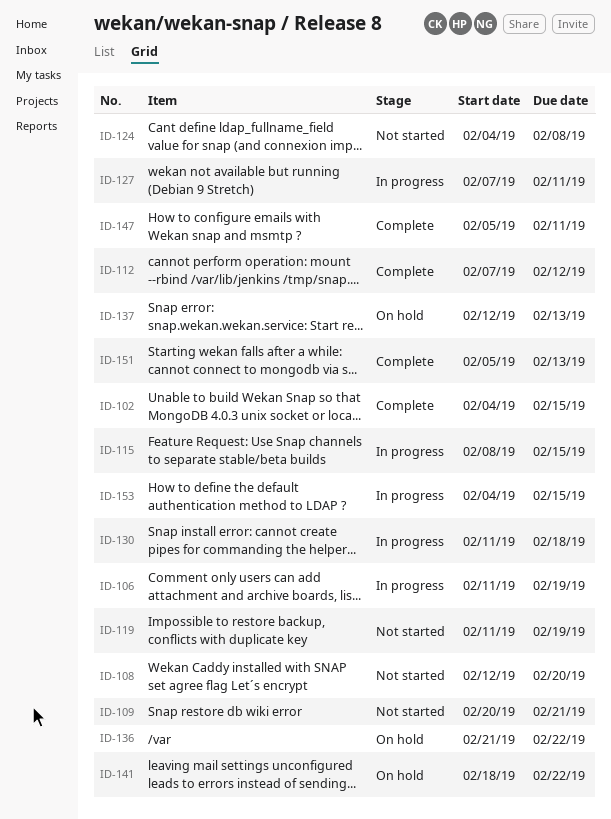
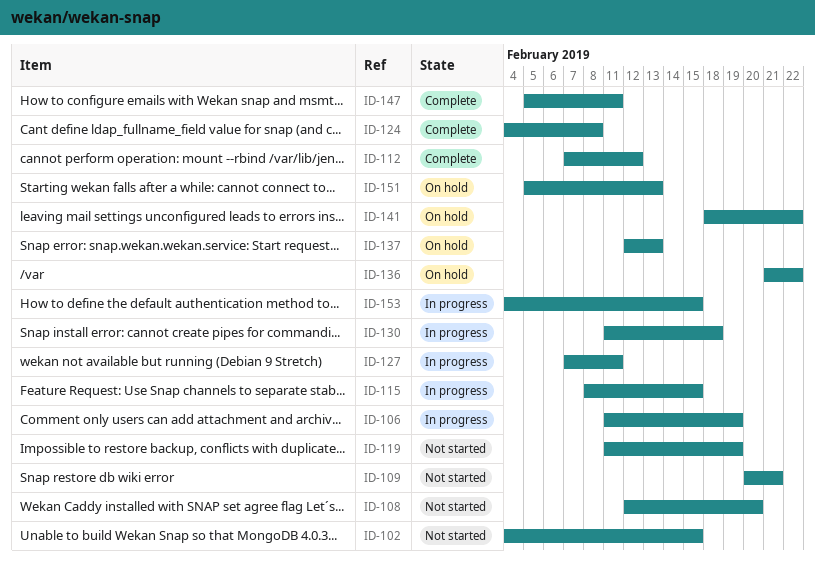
ID-102, status: Complete -> Not started
ID-124, status: Not started -> Complete
ID-151, status: Complete -> On hold

